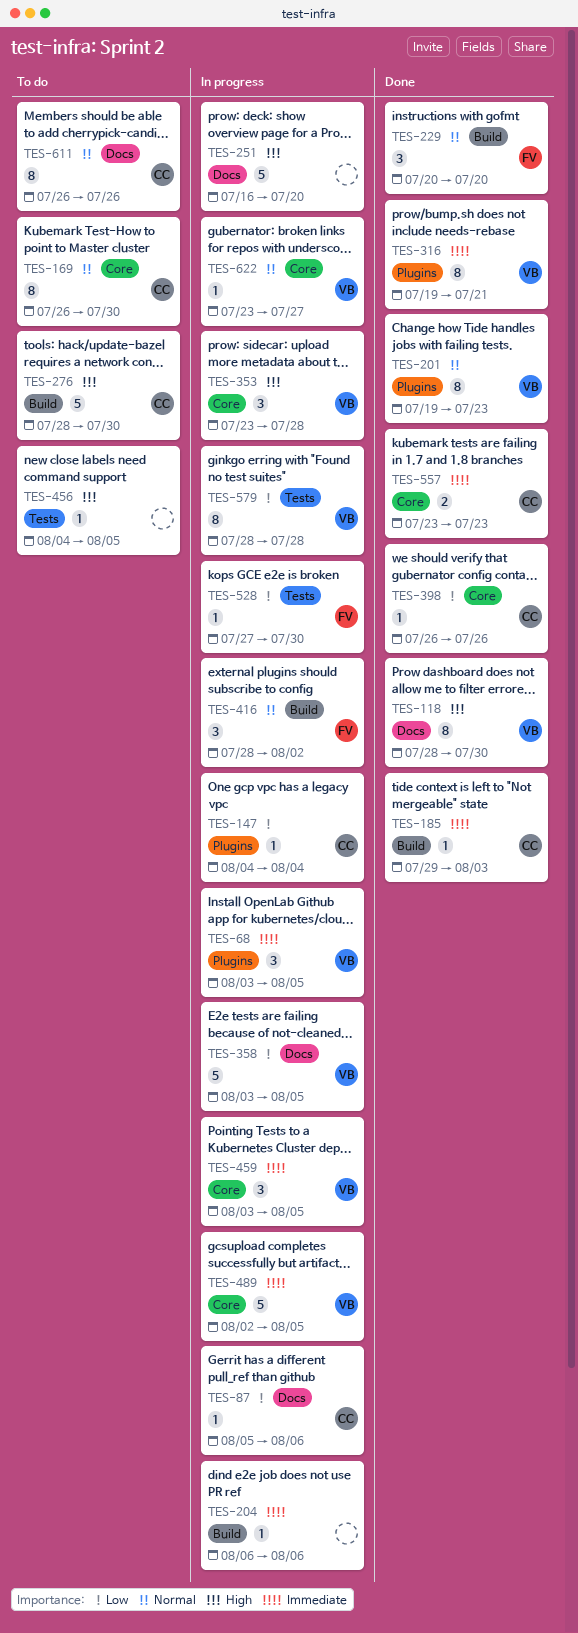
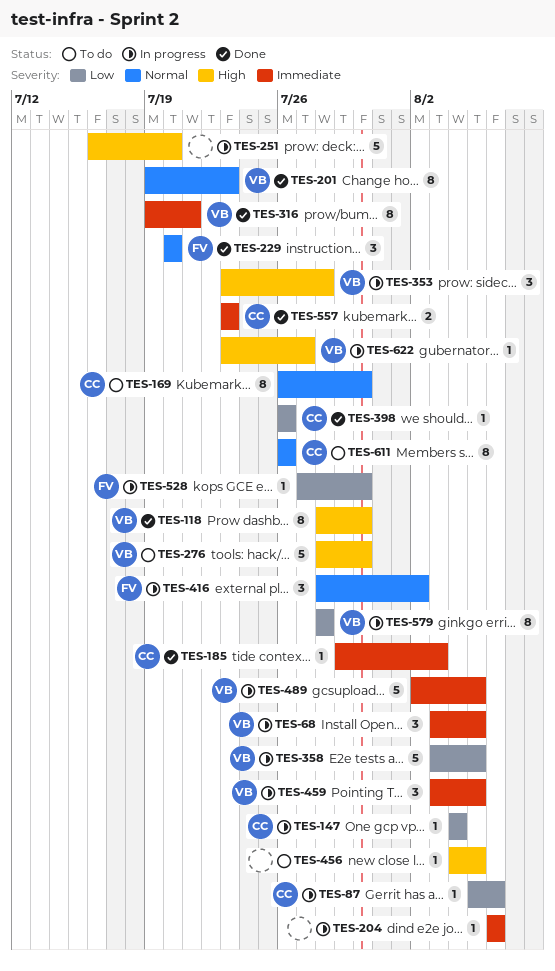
TES-276, owner: CC -> VB
TES-622, priority: Normal -> High

